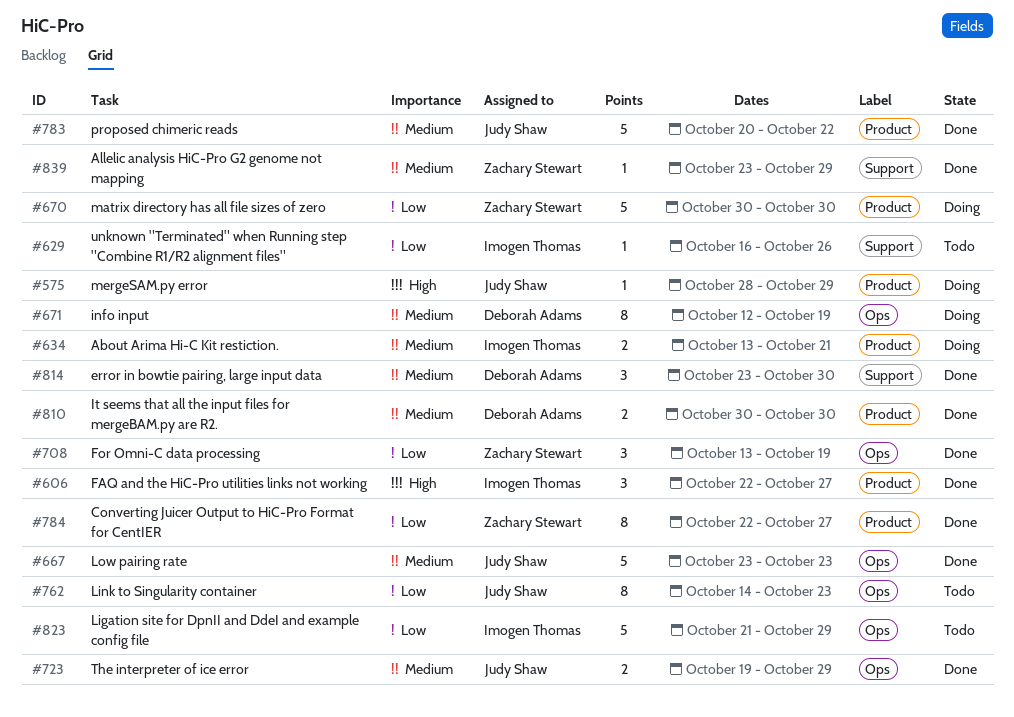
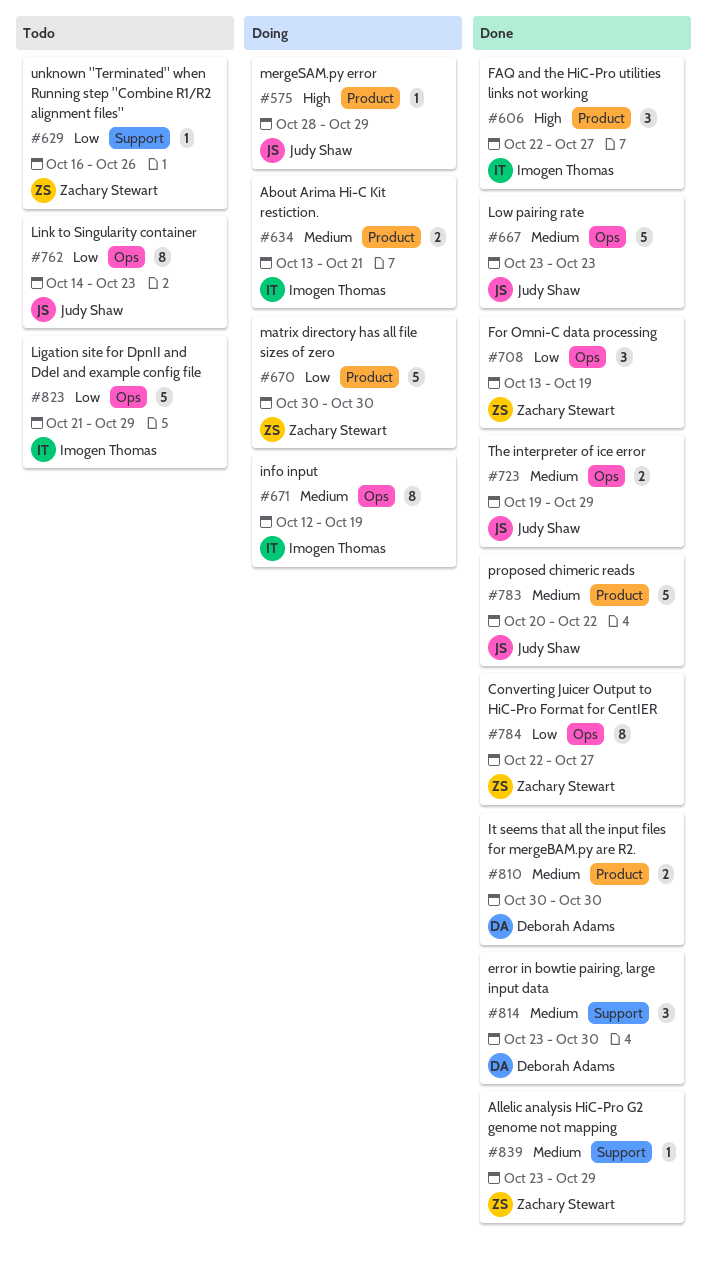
#629, owner: Imogen Thomas -> Zachary Stewart
#671, owner: Deborah Adams -> Imogen Thomas
#784, label: Product -> Ops

